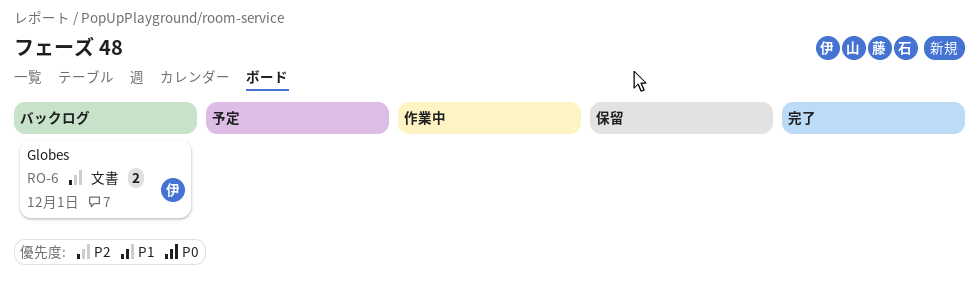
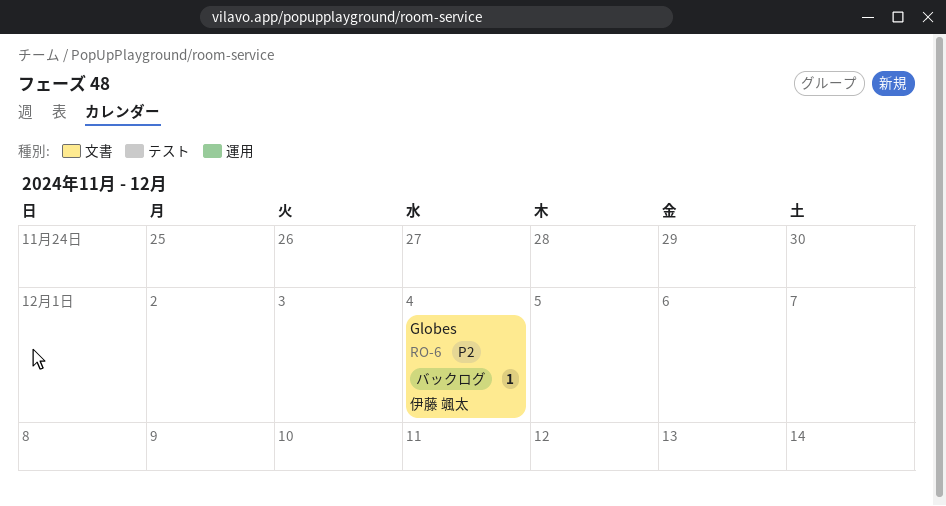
RO-6, estimate: 2 -> 1
RO-6, due: Dec 1 -> Dec 4

